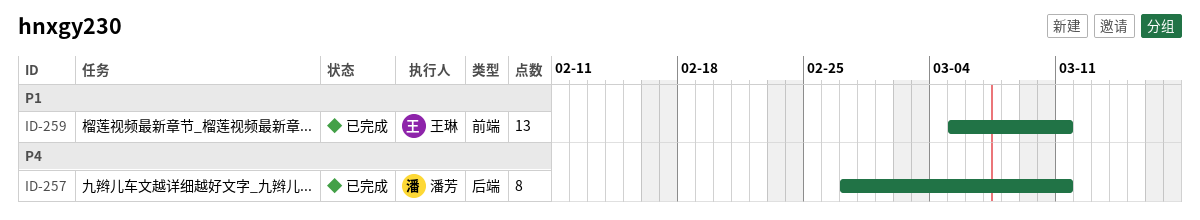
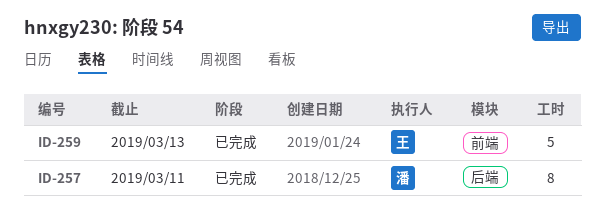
ID-259, estimate: 13 -> 5
ID-259, due: Mar 11 -> Mar 13

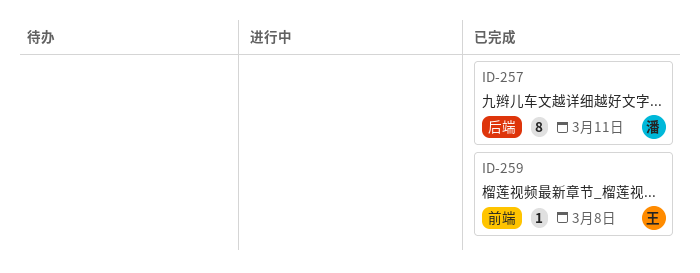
ID-259, estimate: 5 -> 1
ID-259, due: Mar 13 -> Mar 8

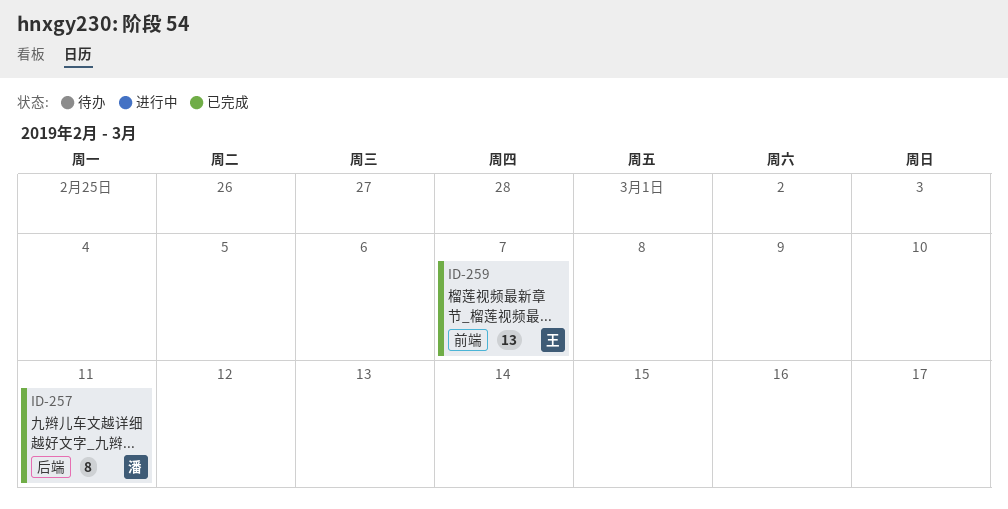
ID-259, estimate: 1 -> 13
ID-259, due: Mar 8 -> Mar 7

